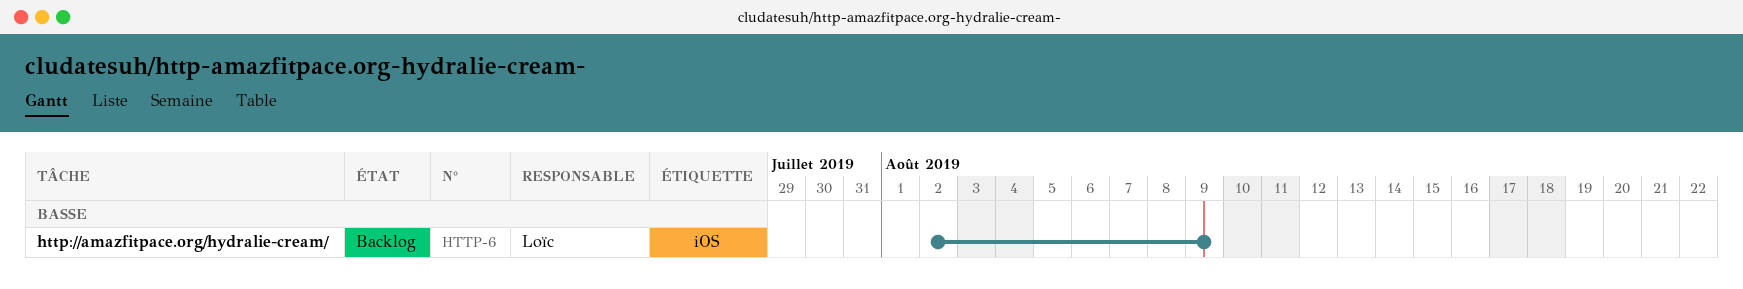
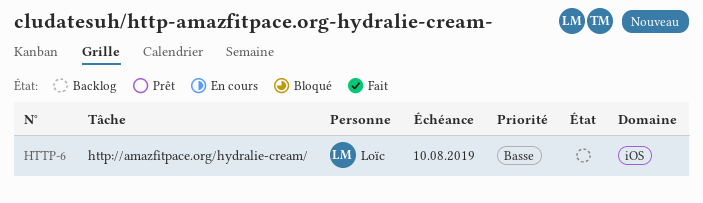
HTTP-6, due: Aug 9 -> Aug 10

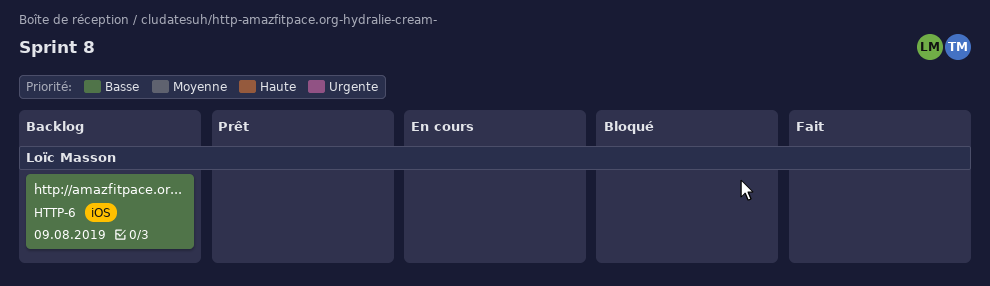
HTTP-6, due: Aug 10 -> Aug 9

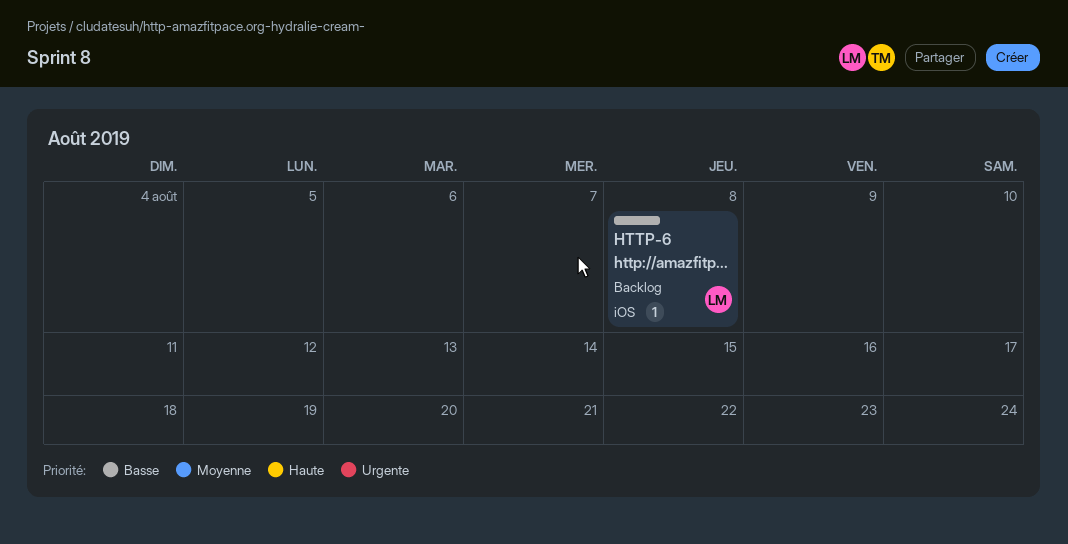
HTTP-6, due: Aug 9 -> Aug 8

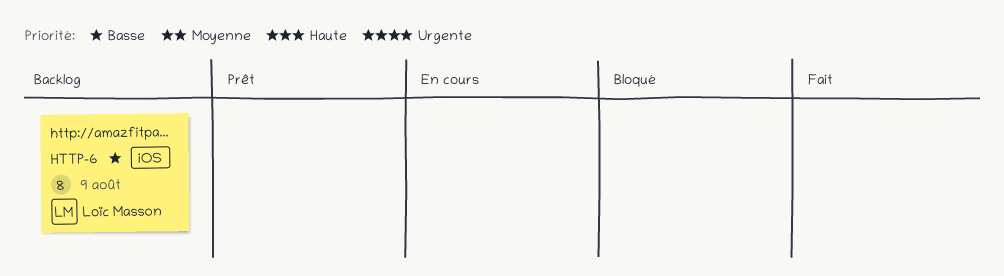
HTTP-6, estimate: 1 -> 8
HTTP-6, due: Aug 8 -> Aug 9

